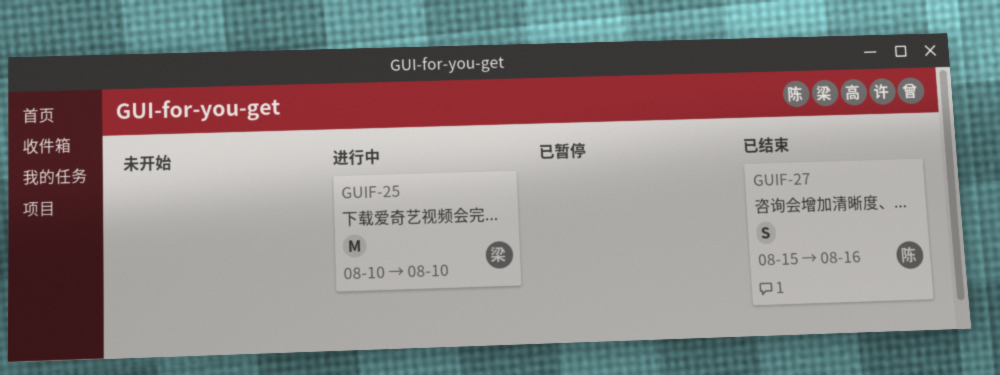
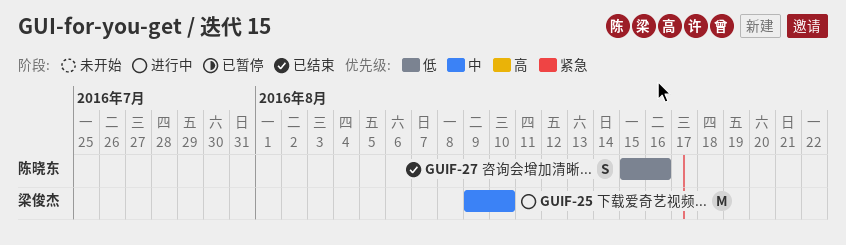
GUIF-25, start: Aug 10 -> Aug 9

